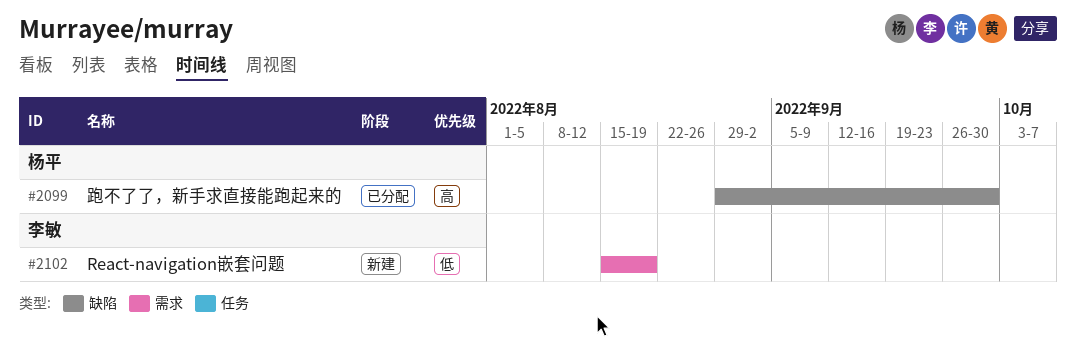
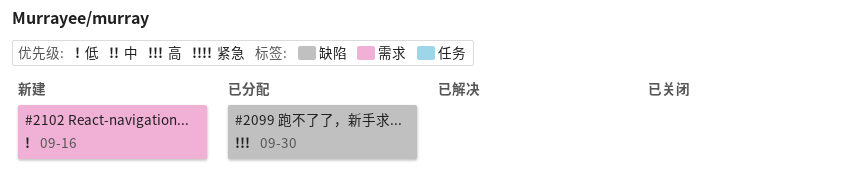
#2102, due: Aug 19 -> Sep 16

